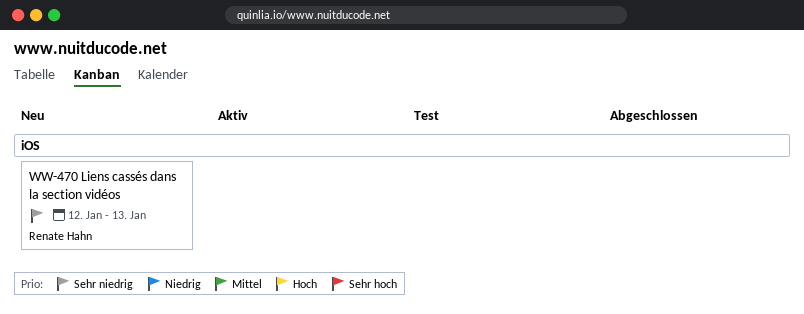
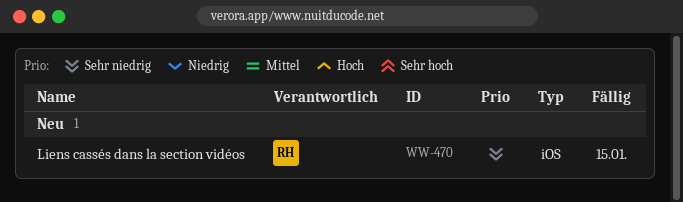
WW-470, due: Jan 13 -> Jan 15

